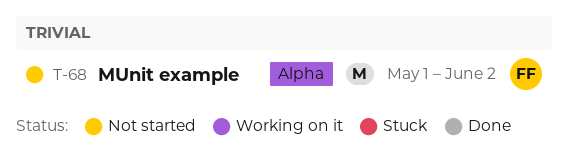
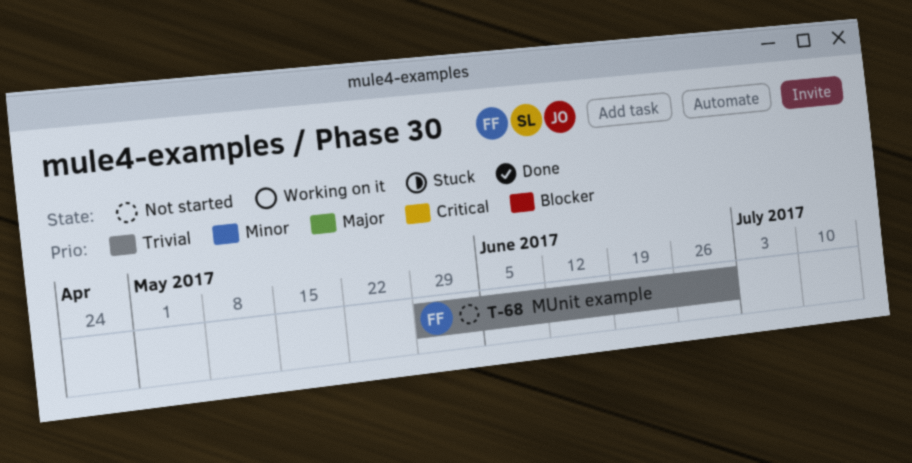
T-68, start: May 1 -> May 29
T-68, due: Jun 2 -> Jun 30

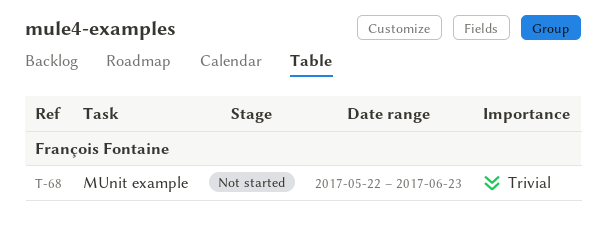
T-68, start: May 29 -> May 22
T-68, due: Jun 30 -> Jun 23

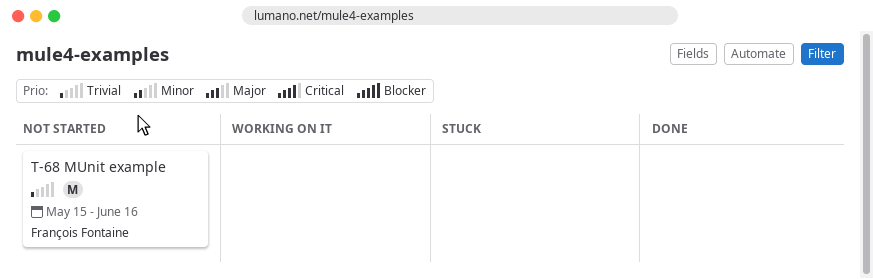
T-68, start: May 22 -> May 15
T-68, due: Jun 23 -> Jun 16

